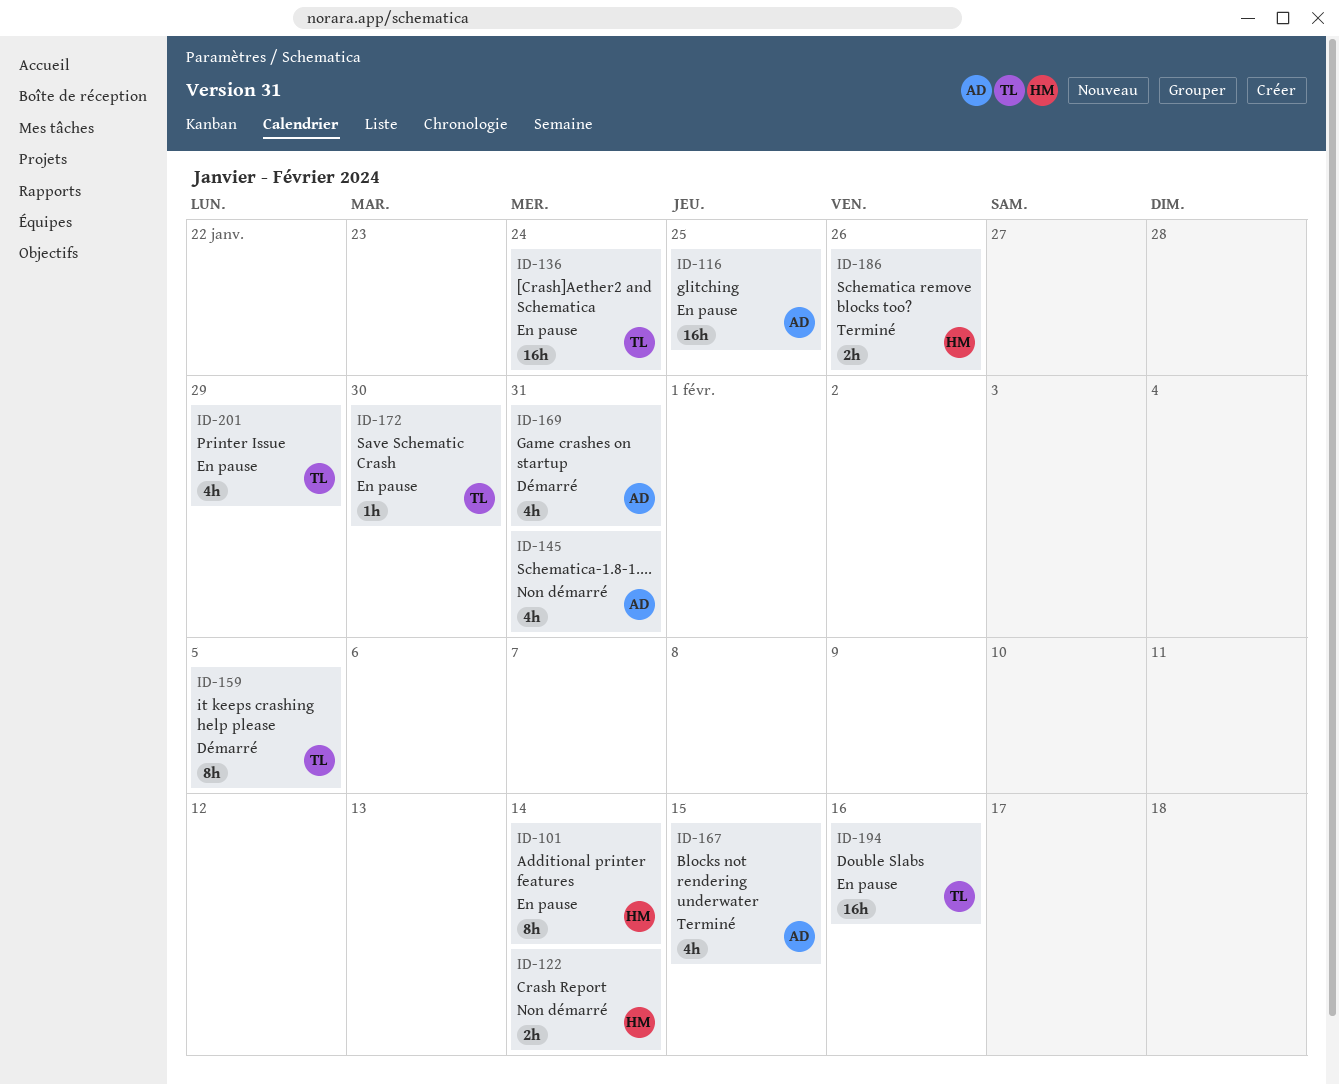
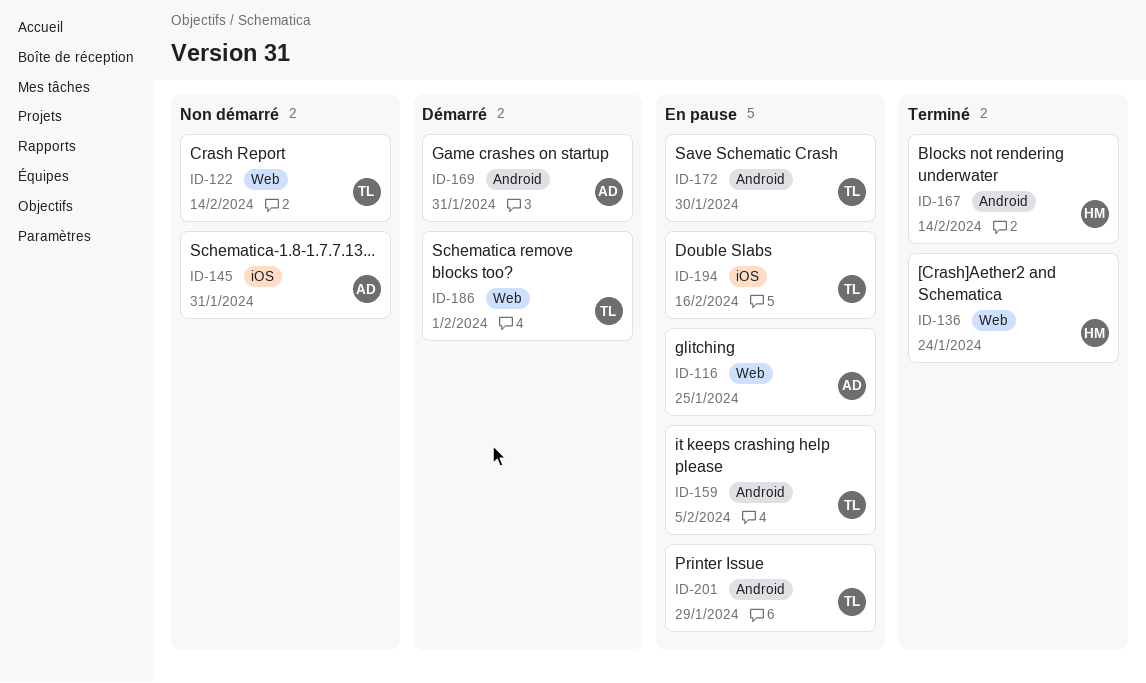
ID-101: present -> none
ID-122, owner: HM -> TL
ID-136, status: En pause -> Terminé
ID-136, owner: TL -> HM
ID-159, status: Démarré -> En pause
ID-167, owner: AD -> HM
ID-167, due: Feb 15 -> Feb 14
ID-186, status: Terminé -> Démarré
ID-186, owner: HM -> TL
ID-186, due: Jan 26 -> Feb 1

